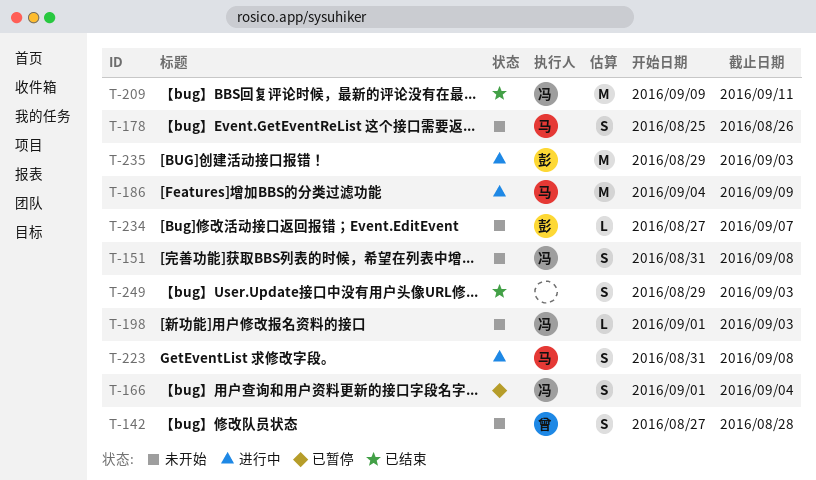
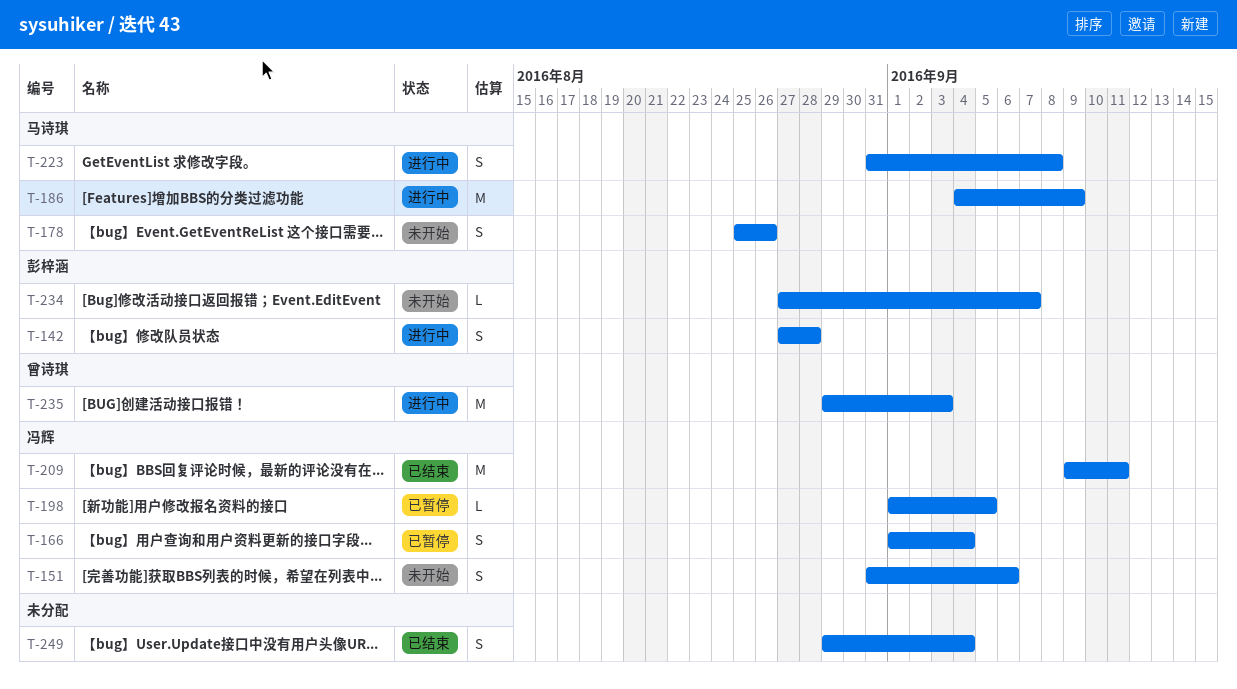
T-142, status: 未开始 -> 进行中
T-142, owner: 曾诗琪 -> 彭梓涵
T-151, due: Sep 8 -> Sep 6
T-198, status: 未开始 -> 已暂停
T-198, due: Sep 3 -> Sep 5
T-235, owner: 彭梓涵 -> 曾诗琪
T-249, due: Sep 3 -> Sep 4

